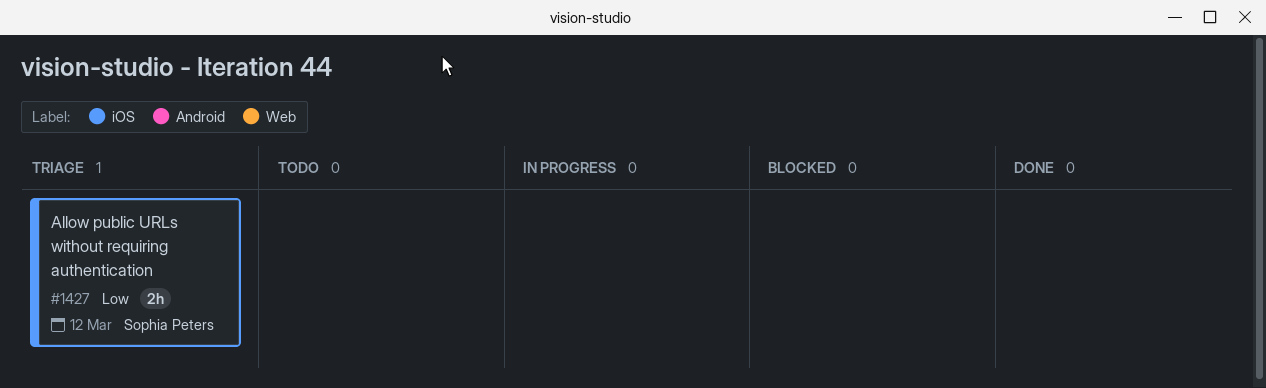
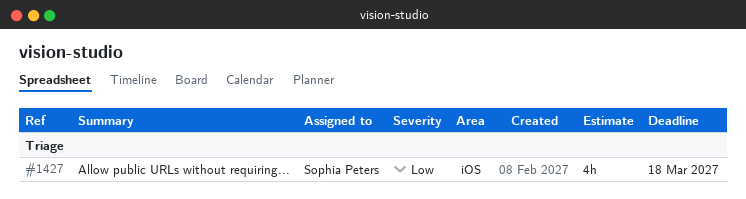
#1427, estimate: 2h -> 4h
#1427, due: Mar 12 -> Mar 18

